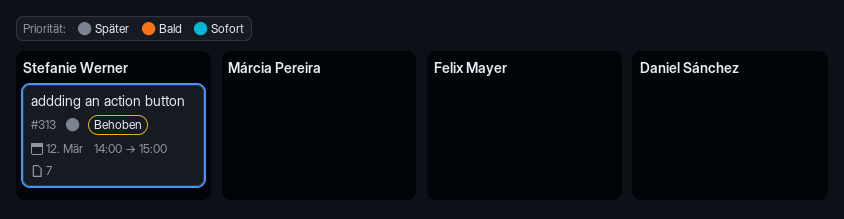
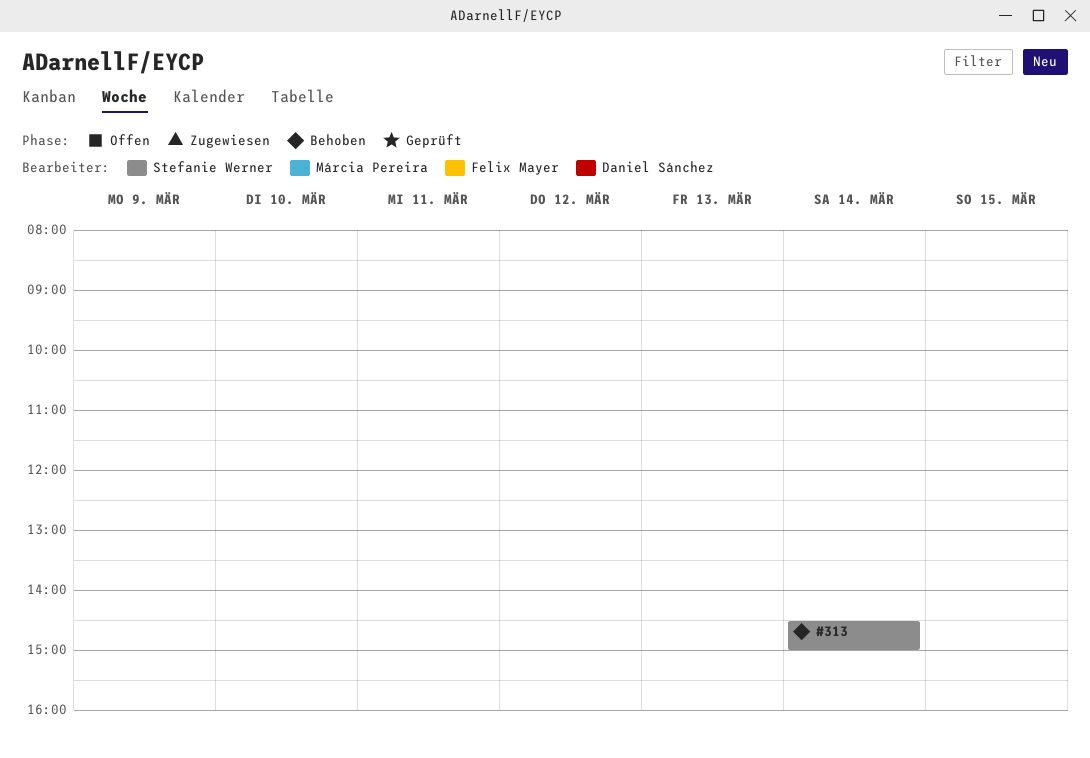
#313, day: Mar 12 -> Mar 14
#313, begins: 14:00 -> 14:30

